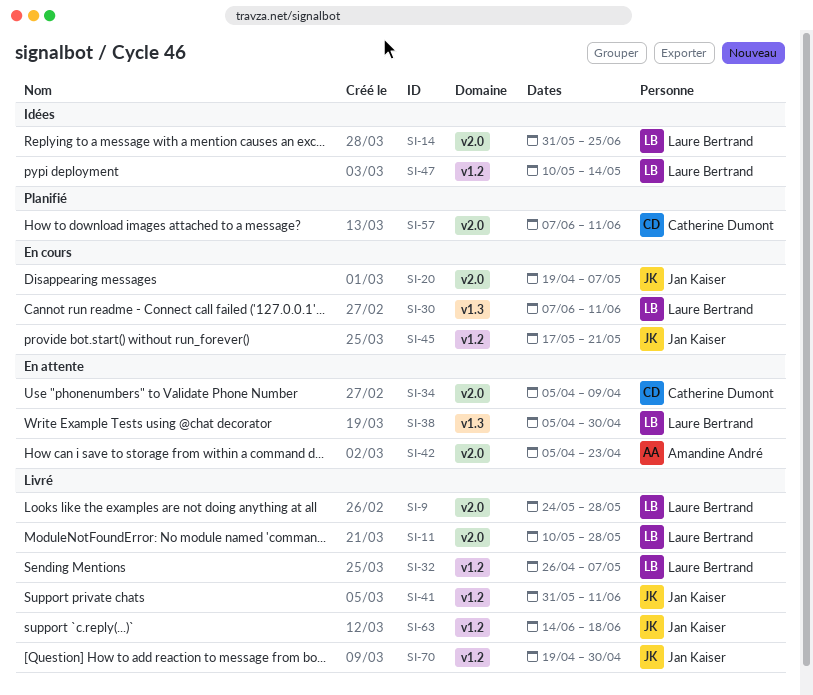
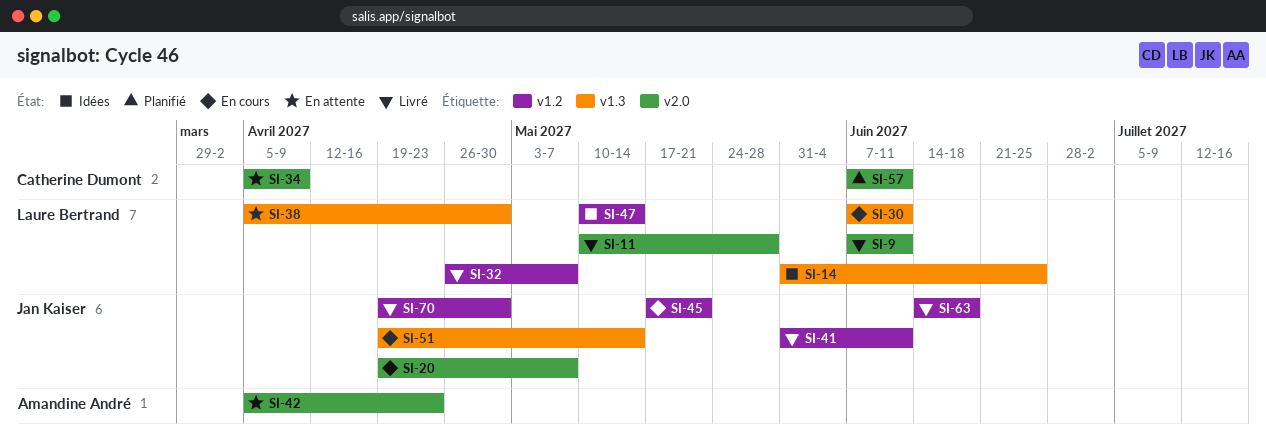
SI-9, start: May 24 -> Jun 7
SI-9, due: May 28 -> Jun 11
SI-14, label: v2.0 -> v1.3
SI-51: none -> present

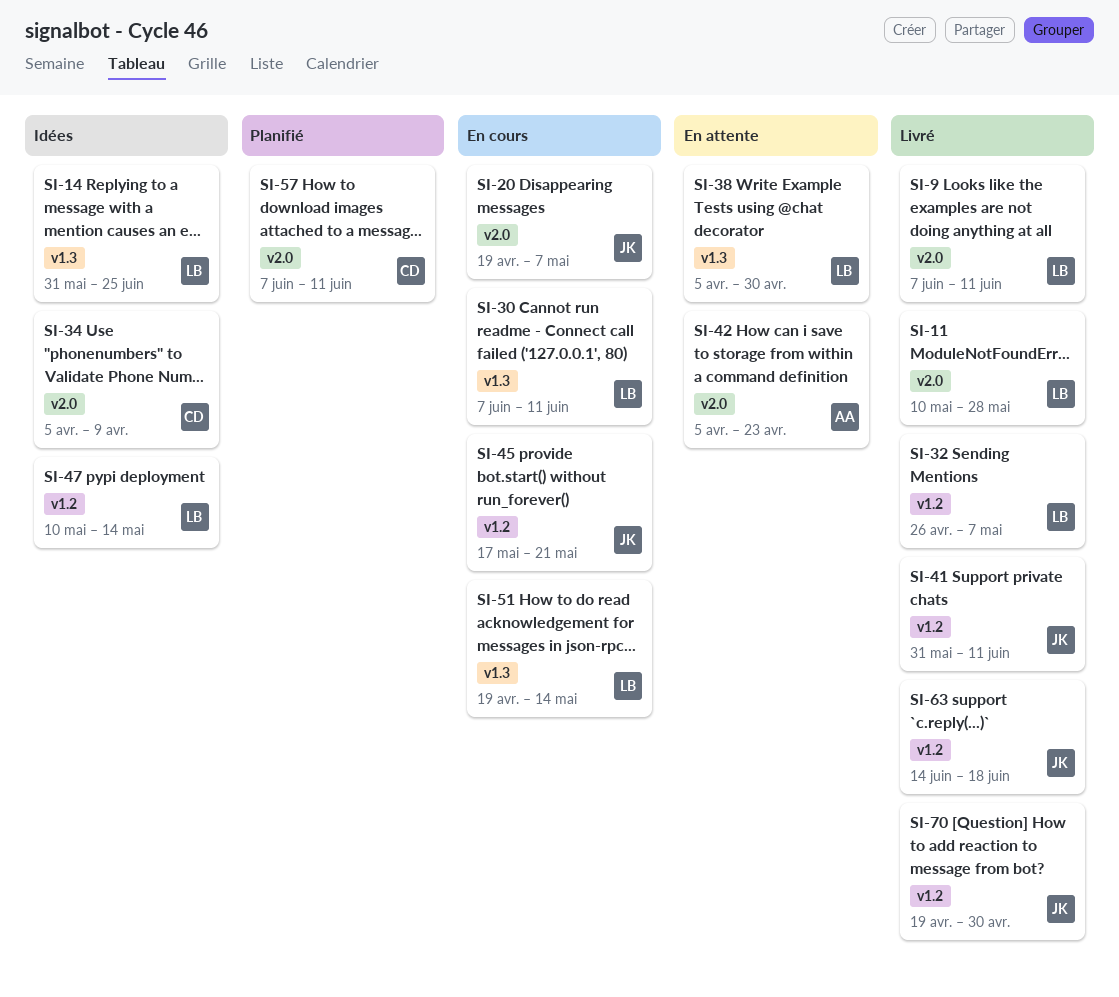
SI-34, status: En attente -> Idées
SI-51, owner: Jan Kaiser -> Laure Bertrand

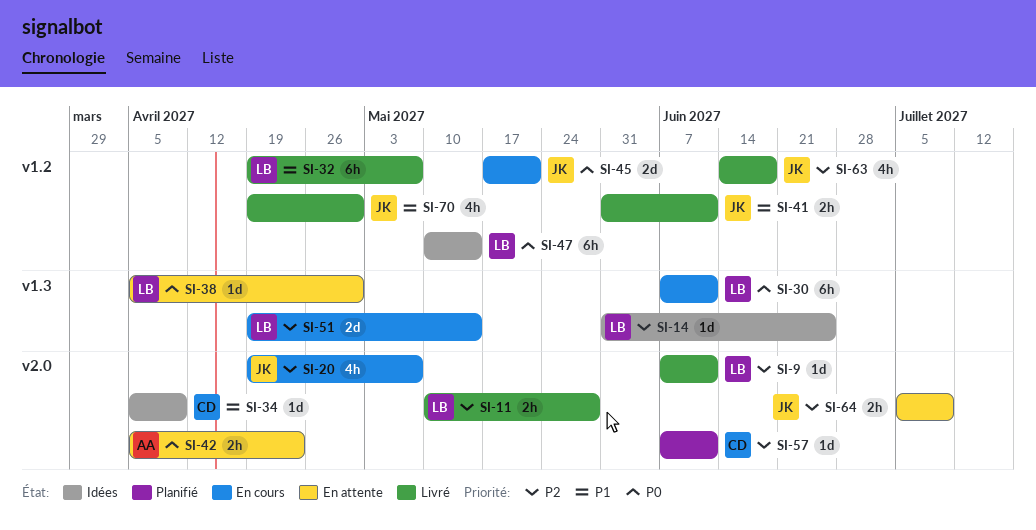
SI-32, start: Apr 26 -> Apr 19
SI-64: none -> present

